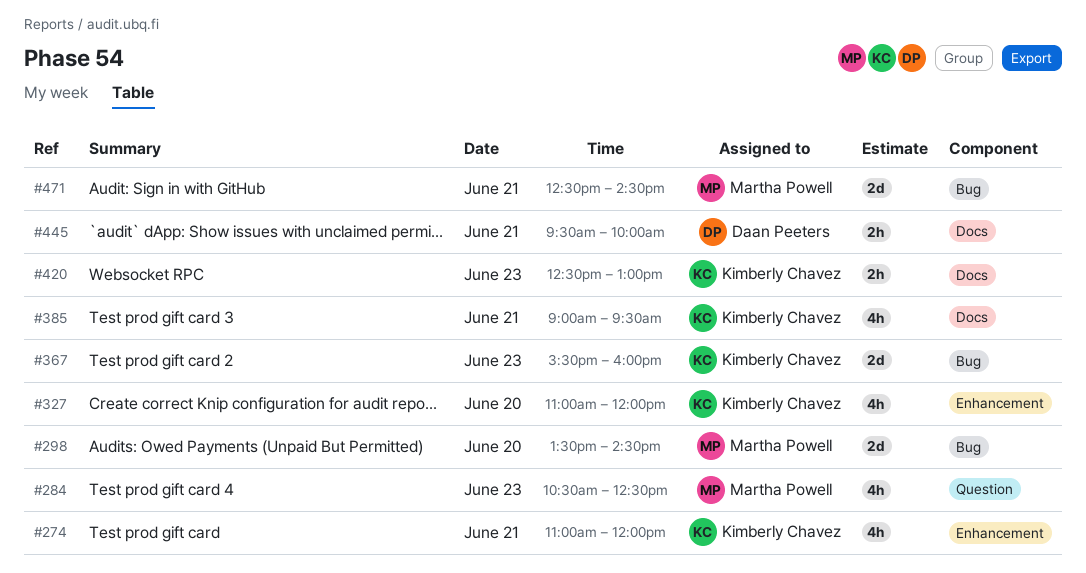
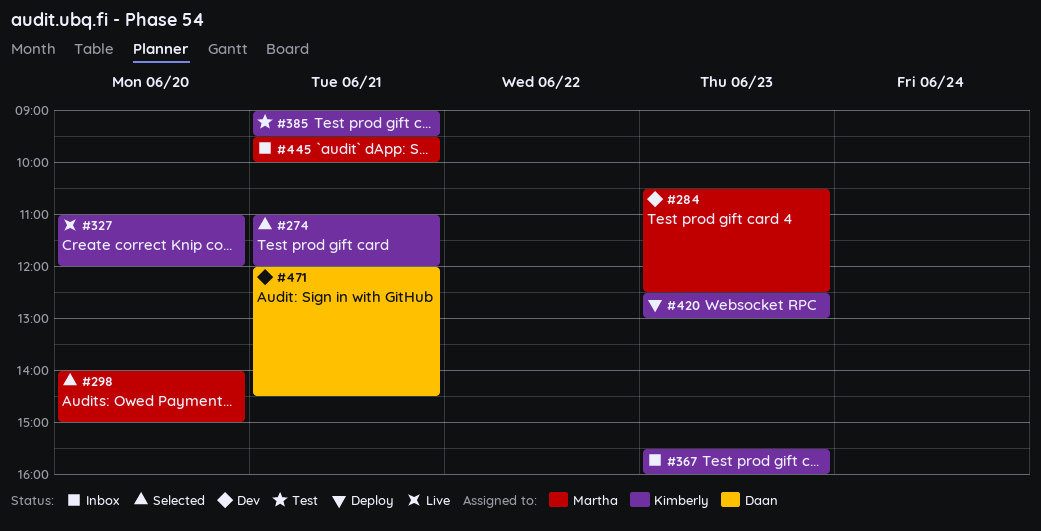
#298, begins: 13:30 -> 14:00
#298, ends: 14:30 -> 15:00
#445, owner: Daan Peeters -> Martha Powell
#471, owner: Martha Powell -> Daan Peeters
#471, begins: 12:30 -> 12:00

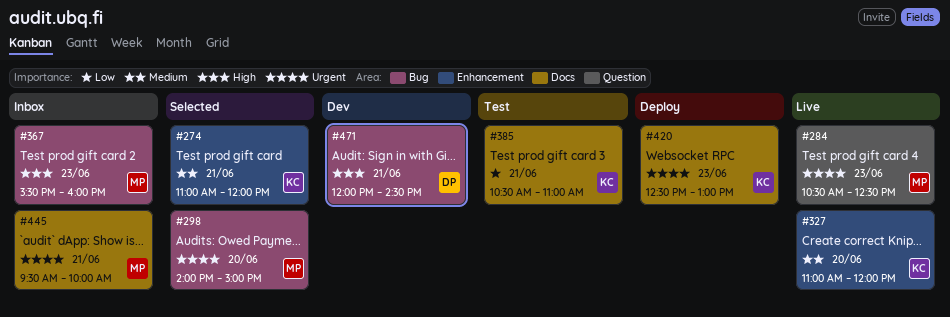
#284, status: Dev -> Live
#367, owner: Kimberly -> Martha
#385, begins: 09:00 -> 10:30
#385, ends: 09:30 -> 11:00

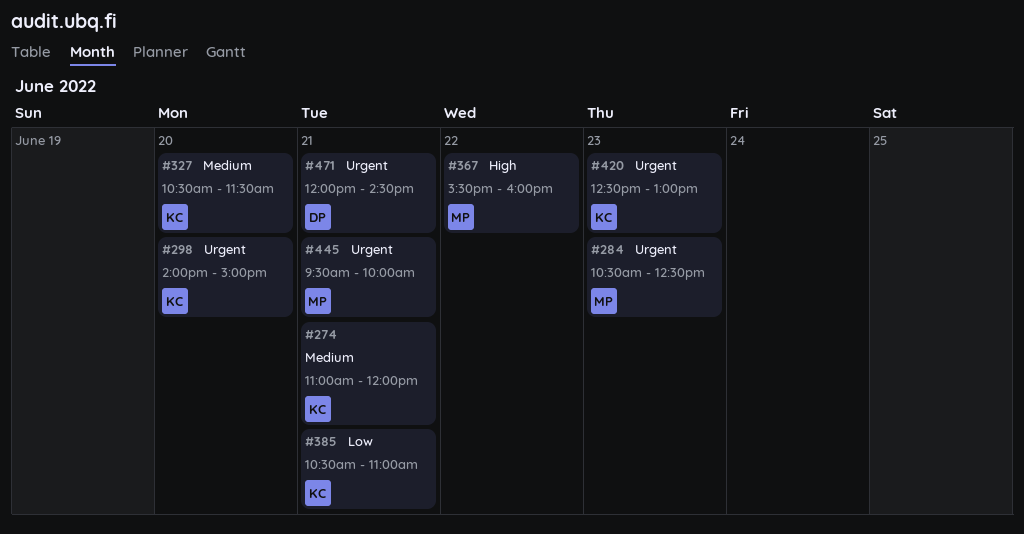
#298, owner: MP -> KC
#327, begins: 11:00 -> 10:30
#327, ends: 12:00 -> 11:30
#367, day: Jun 23 -> Jun 22
#471, priority: High -> Urgent

